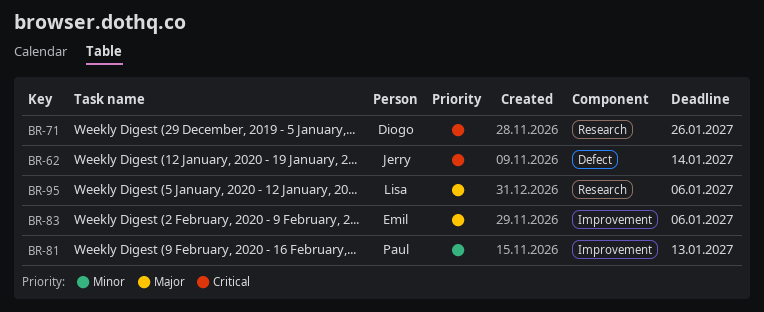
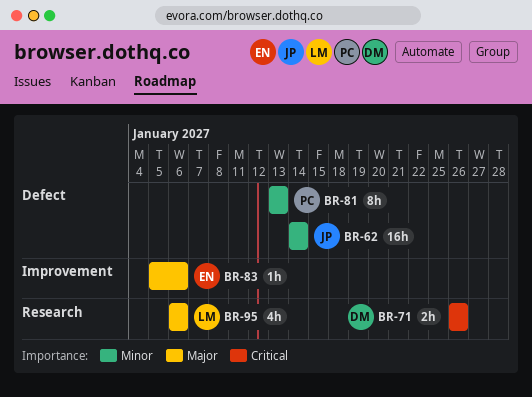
BR-62, priority: Critical -> Minor
BR-81, label: Improvement -> Defect

